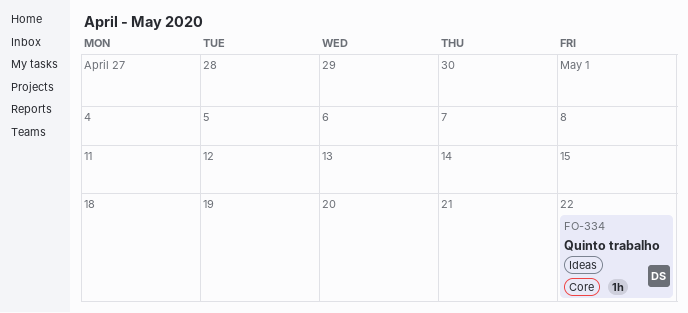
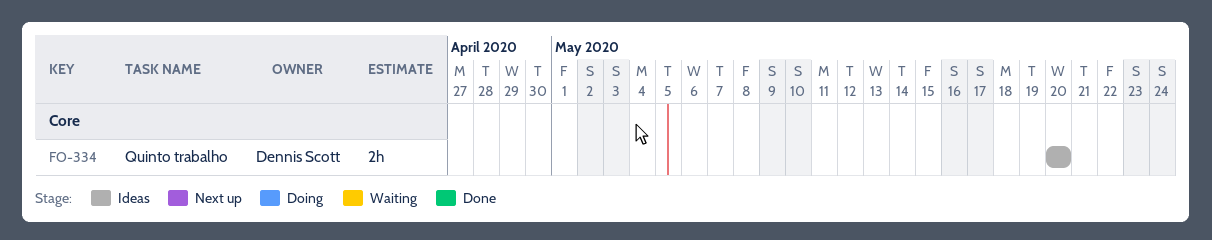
FO-334, estimate: 1h -> 2h
FO-334, due: May 22 -> May 20

